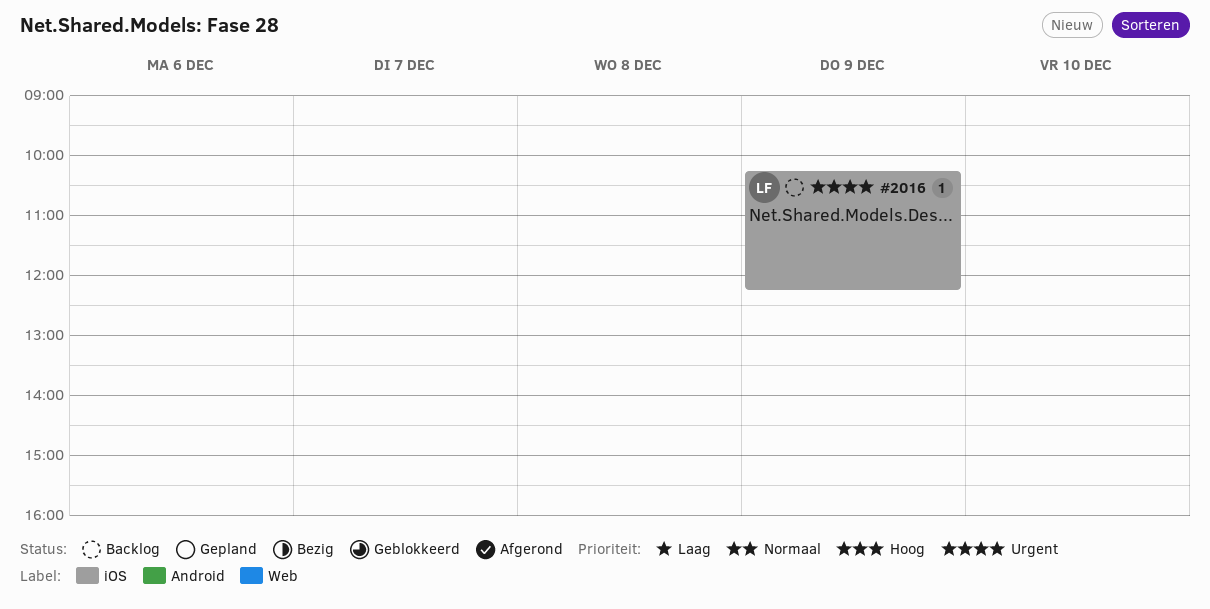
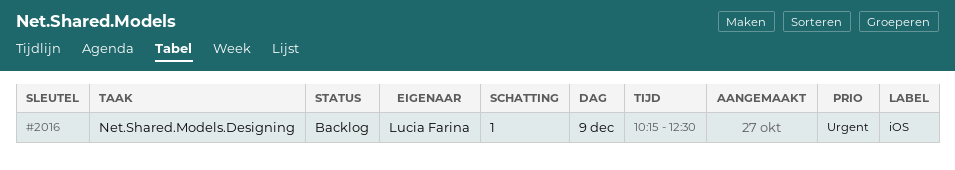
#2016, ends: 12:15 -> 12:30

